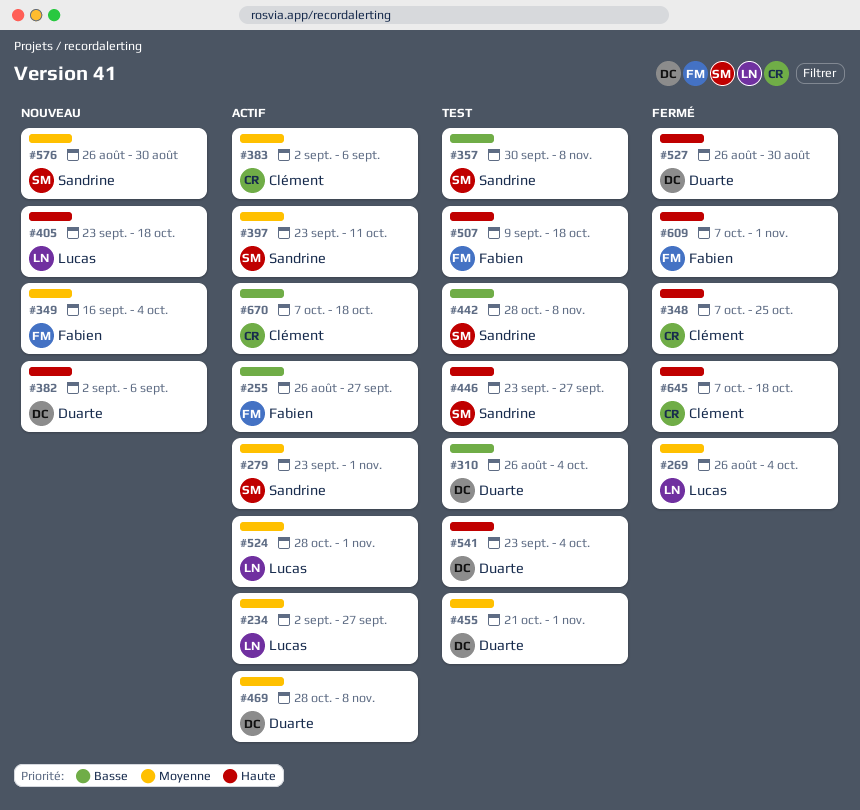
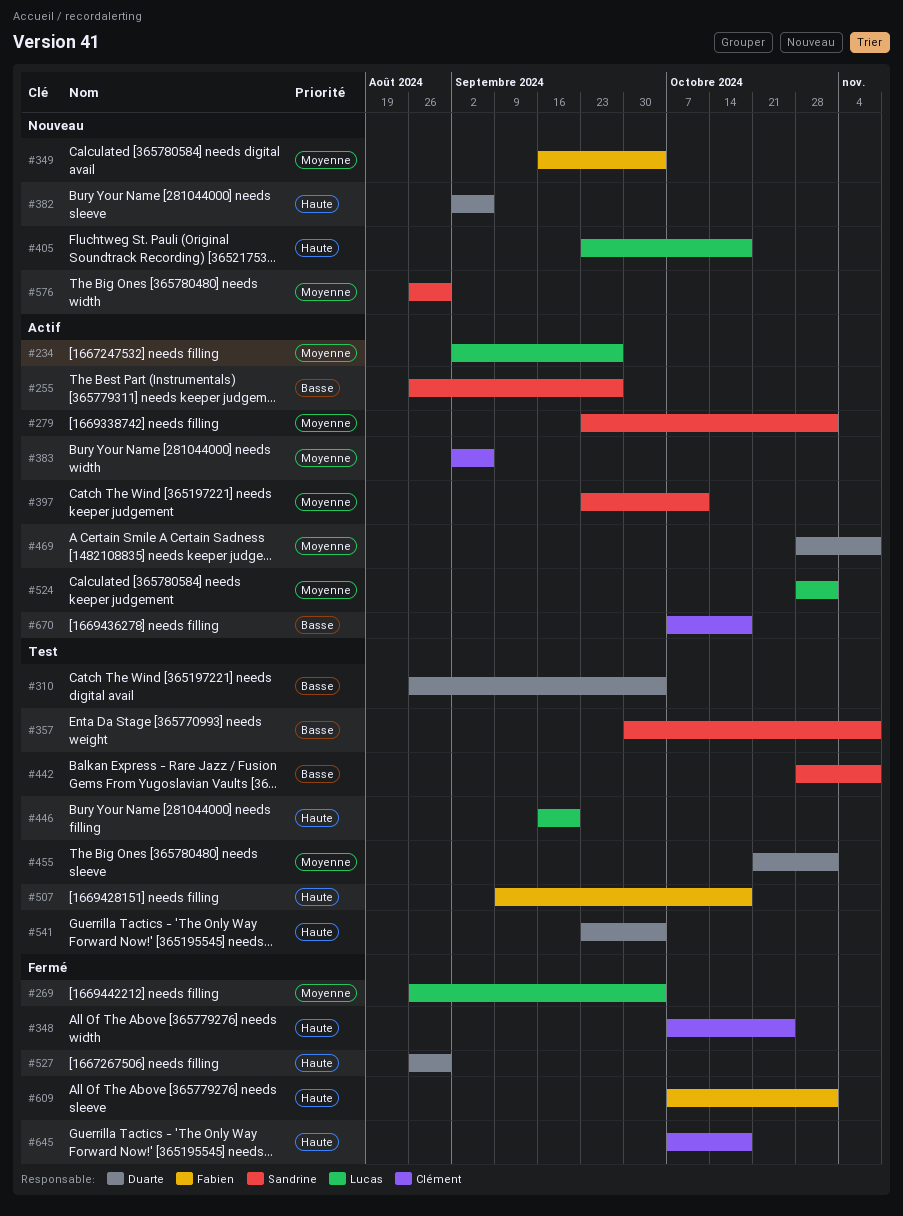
#255, owner: Fabien -> Sandrine
#446, owner: Sandrine -> Lucas
#446, start: Sep 23 -> Sep 16
#446, due: Sep 27 -> Sep 20

